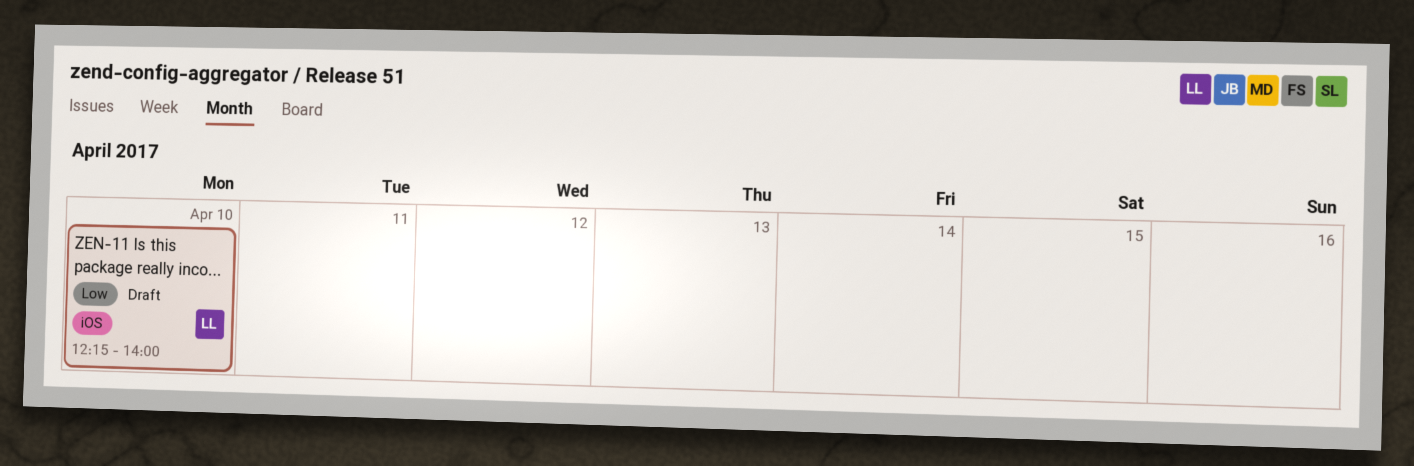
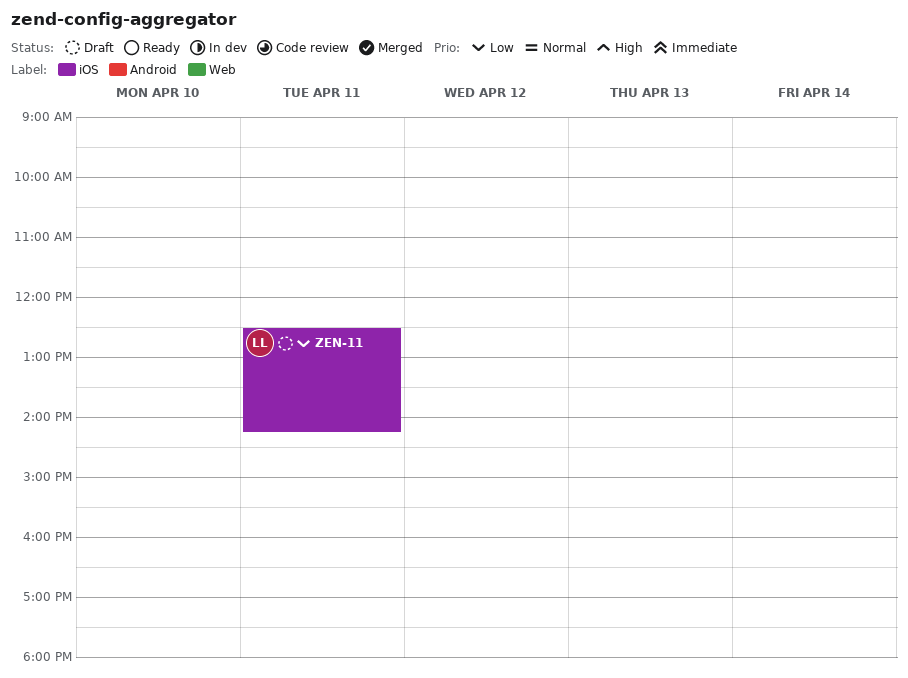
ZEN-11, day: Apr 10 -> Apr 11
ZEN-11, begins: 12:15 -> 12:30
ZEN-11, ends: 14:00 -> 14:15

